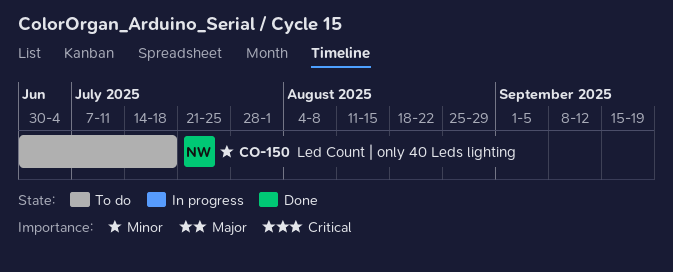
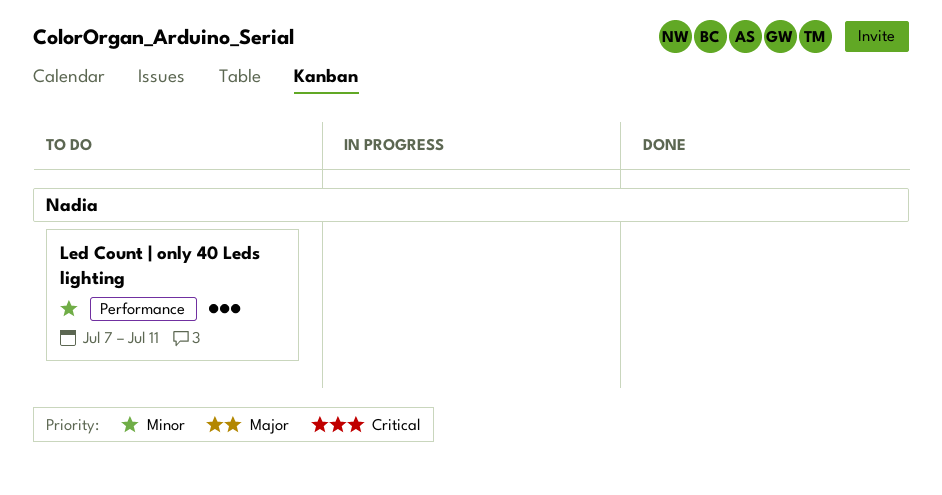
Led Count | only 40 Leds lighting, start: Jun 30 -> Jul 7
Led Count | only 40 Leds lighting, due: Jul 18 -> Jul 11

